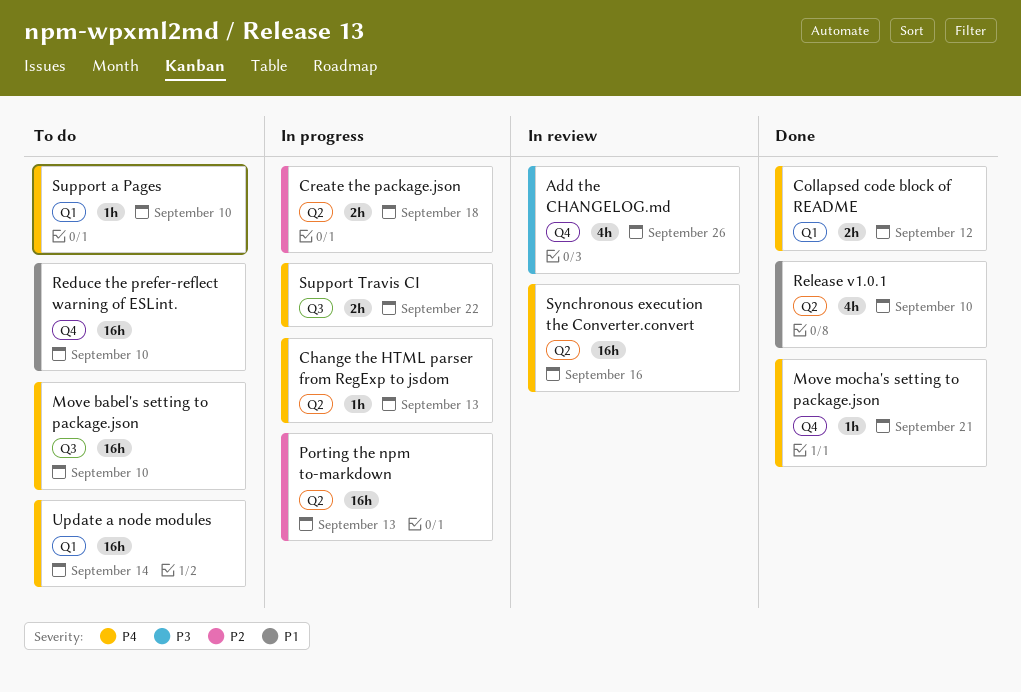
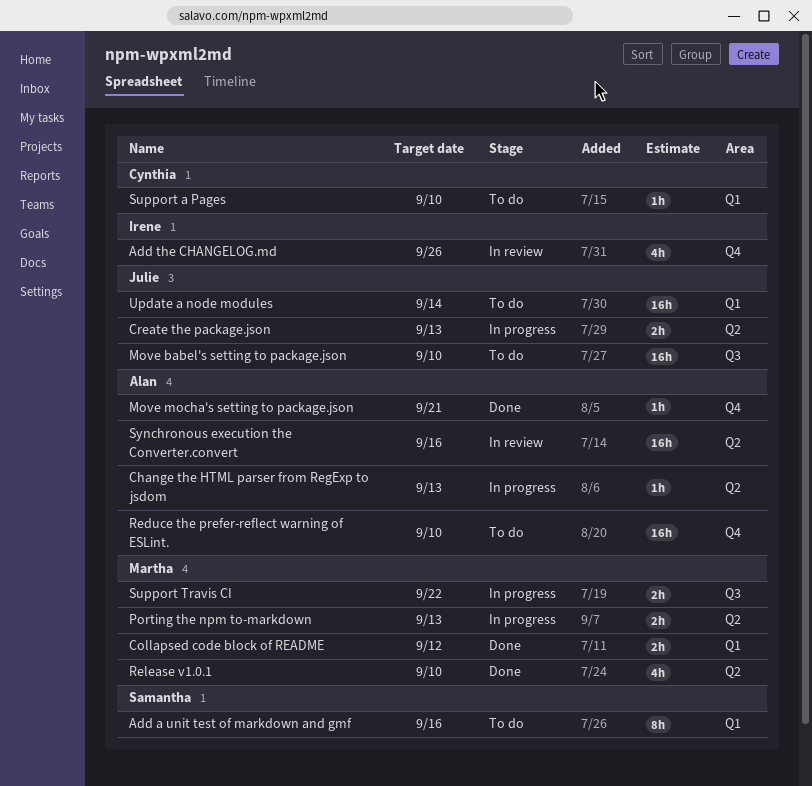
Add a unit test of markdown and gmf: none -> present
Create the package.json, due: Sep 18 -> Sep 13
Porting the npm to-markdown, estimate: 16h -> 2h

